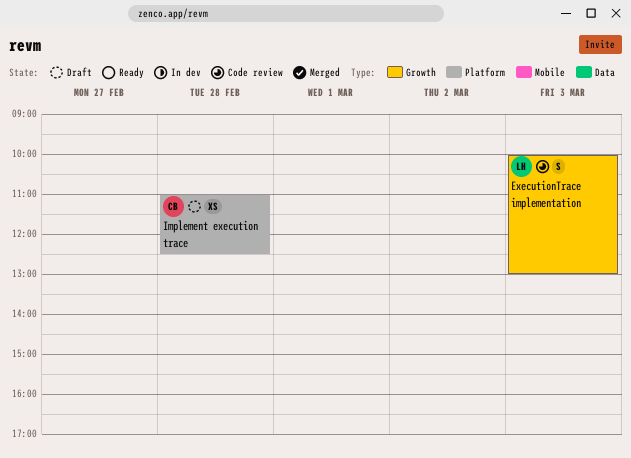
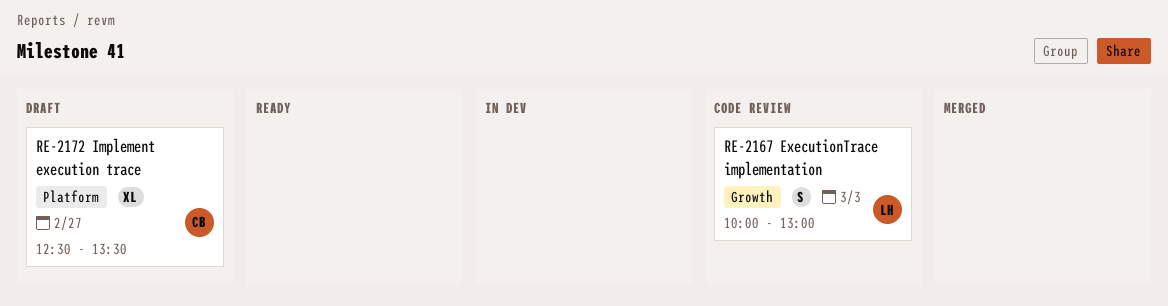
Implement execution trace, estimate: XS -> XL
Implement execution trace, day: Feb 28 -> Feb 27
Implement execution trace, begins: 11:00 -> 12:30
Implement execution trace, ends: 12:30 -> 13:30

